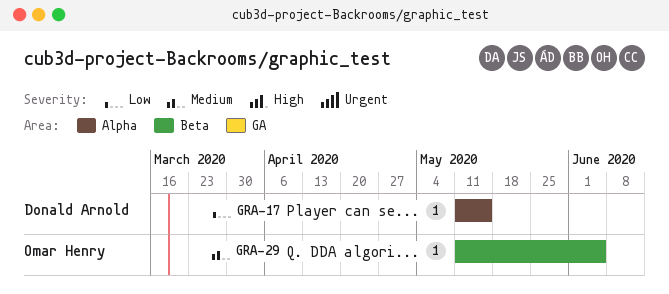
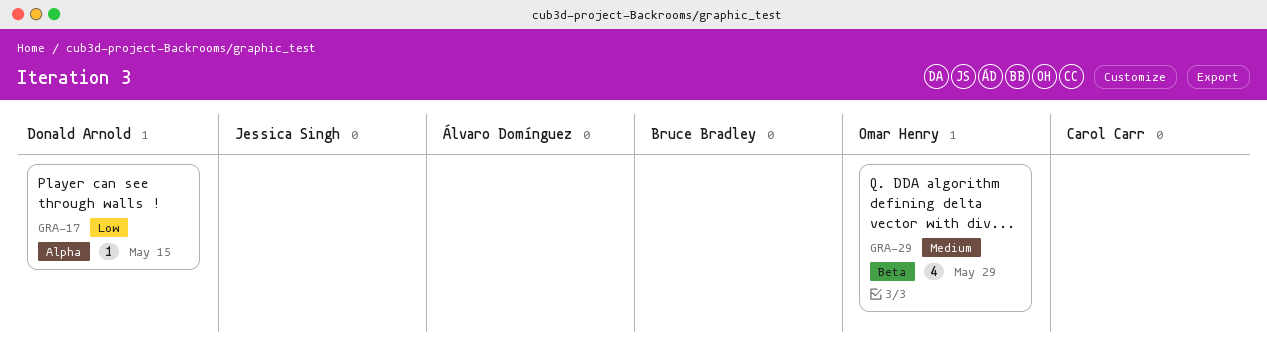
GRA-29, estimate: 1 -> 4
GRA-29, due: Jun 5 -> May 29

